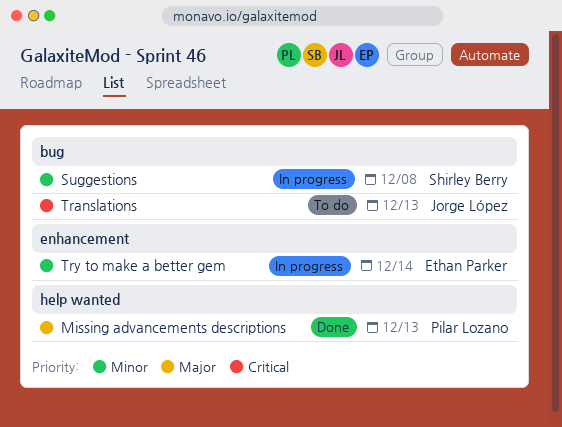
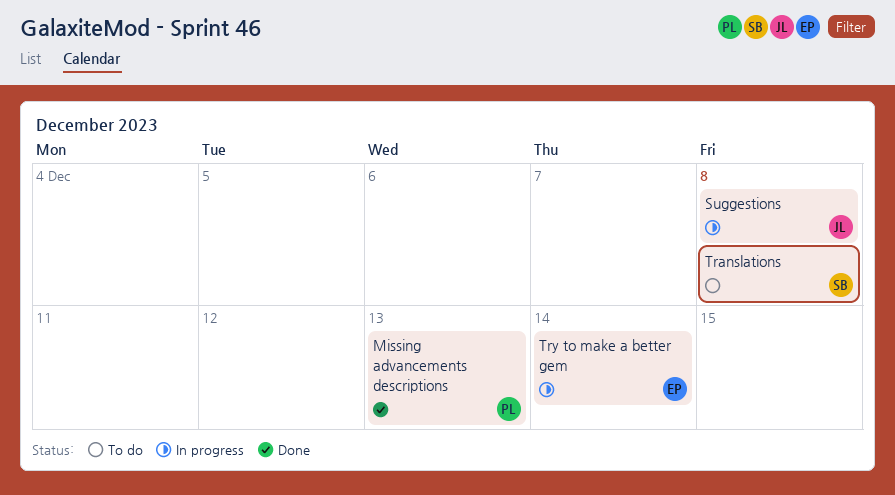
Suggestions, owner: Shirley Berry -> Jorge López
Translations, owner: Jorge López -> Shirley Berry
Translations, due: Dec 13 -> Dec 8

